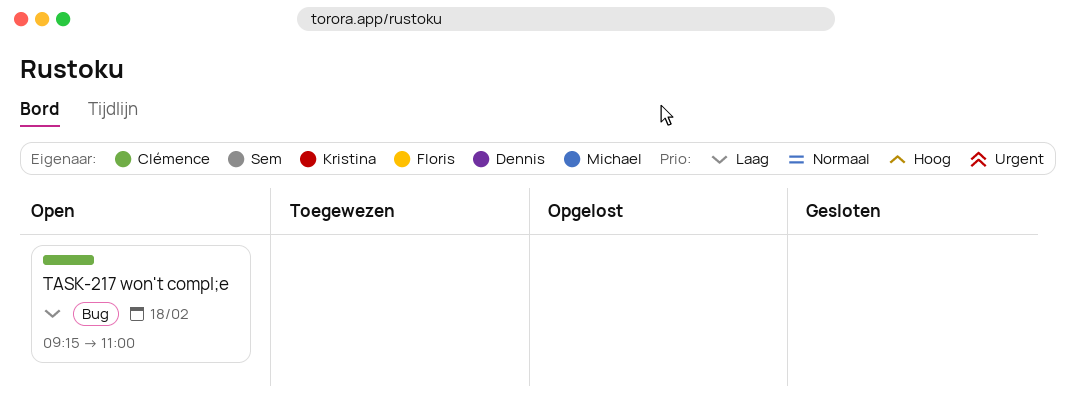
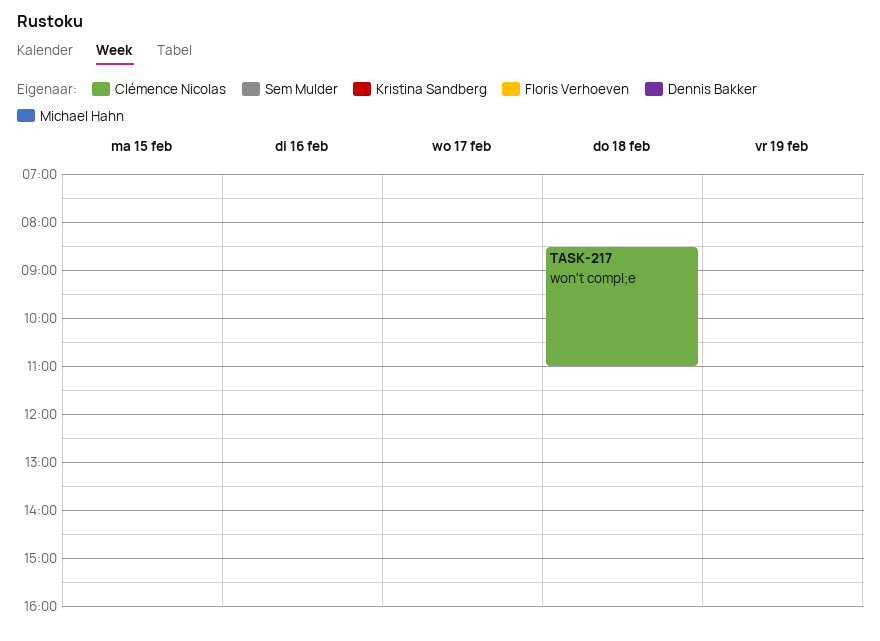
TASK-217, begins: 09:15 -> 08:30

